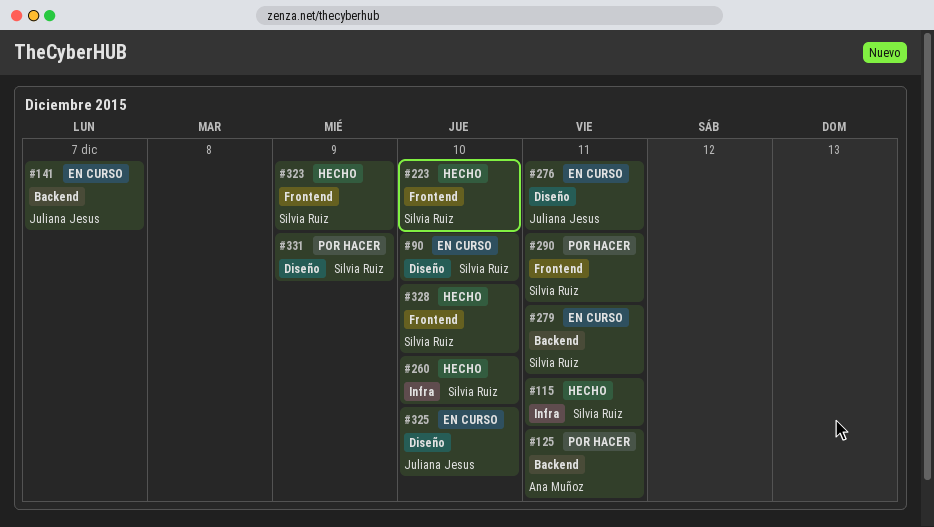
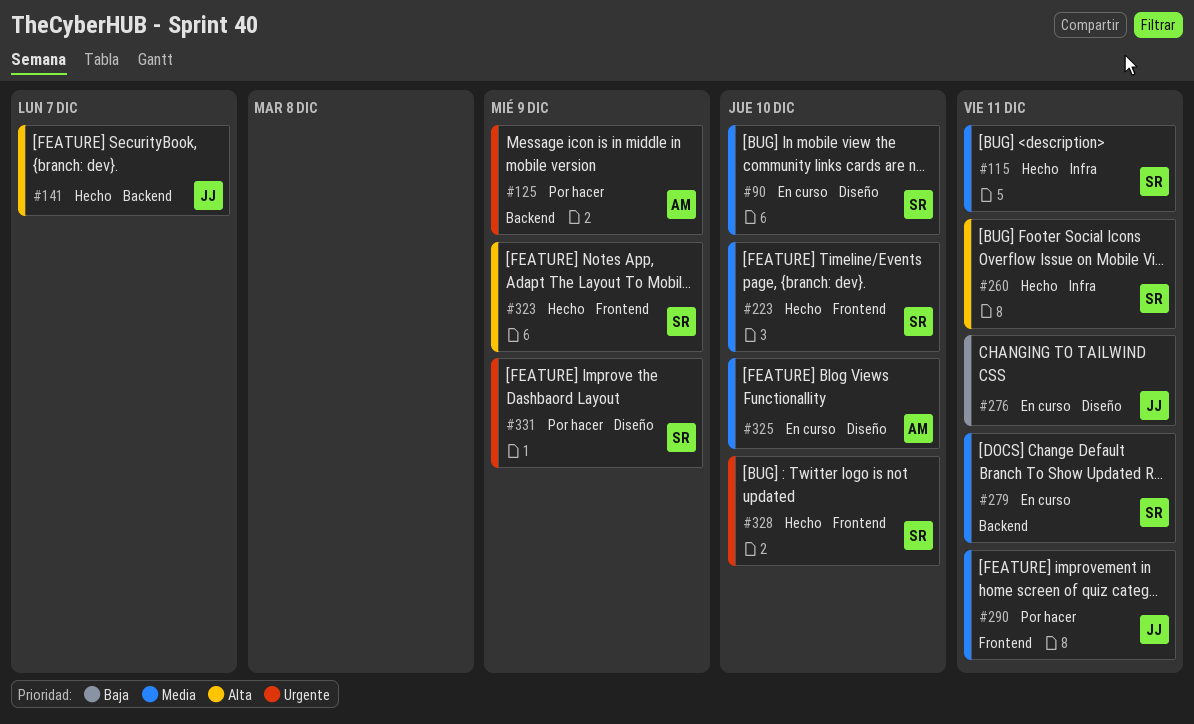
#125, due: Dec 11 -> Dec 9
#141, status: En curso -> Hecho
#260, due: Dec 10 -> Dec 11
#290, owner: Silvia Ruiz -> Juliana Jesus
#325, owner: Juliana Jesus -> Ana Muñoz

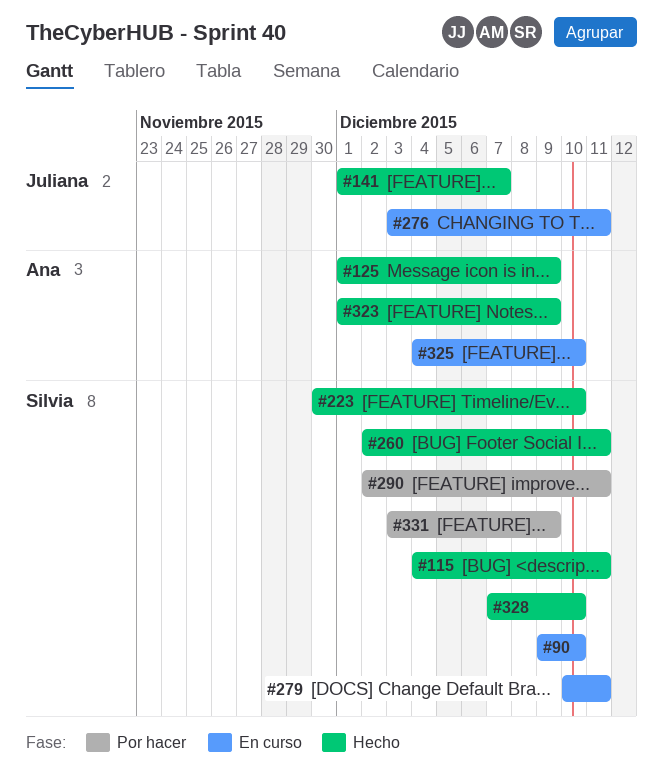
#125, status: Por hacer -> Hecho
#290, owner: Juliana -> Silvia
#323, owner: Silvia -> Ana

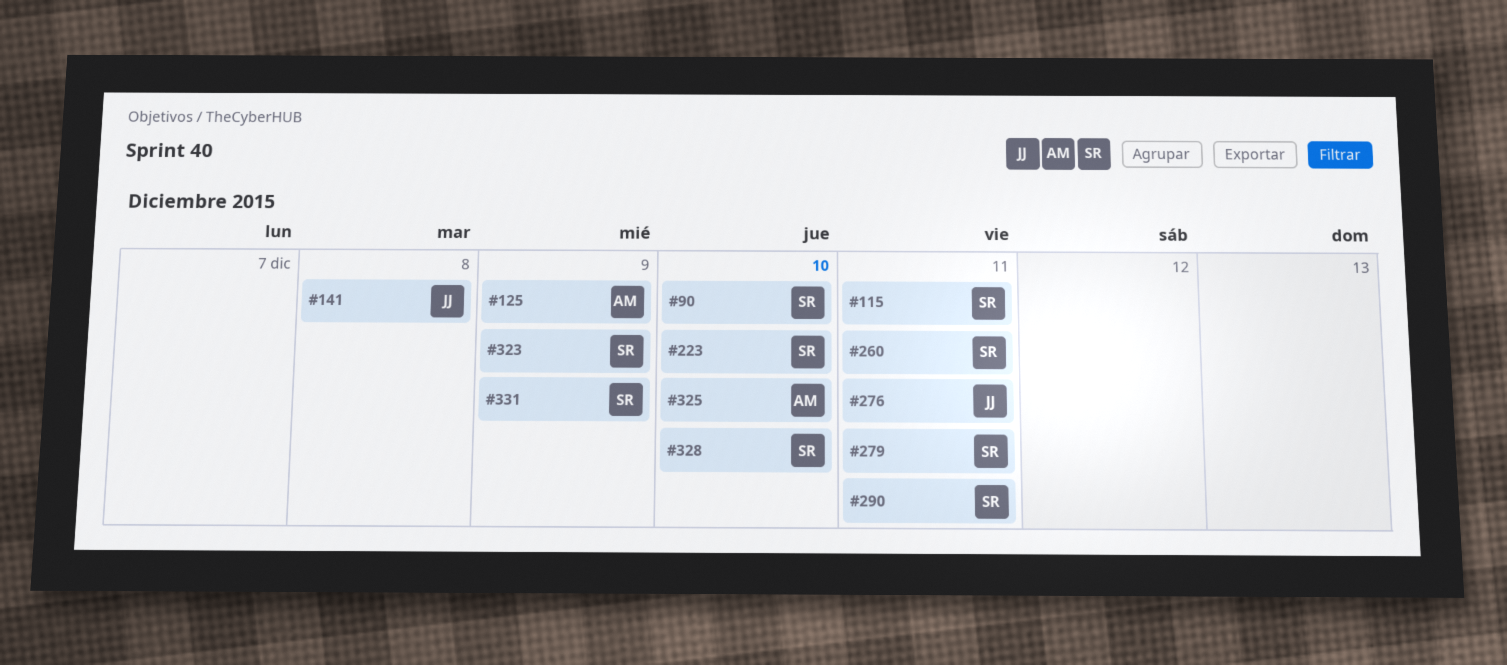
#141, due: Dec 7 -> Dec 8
#323, owner: Ana -> Silvia

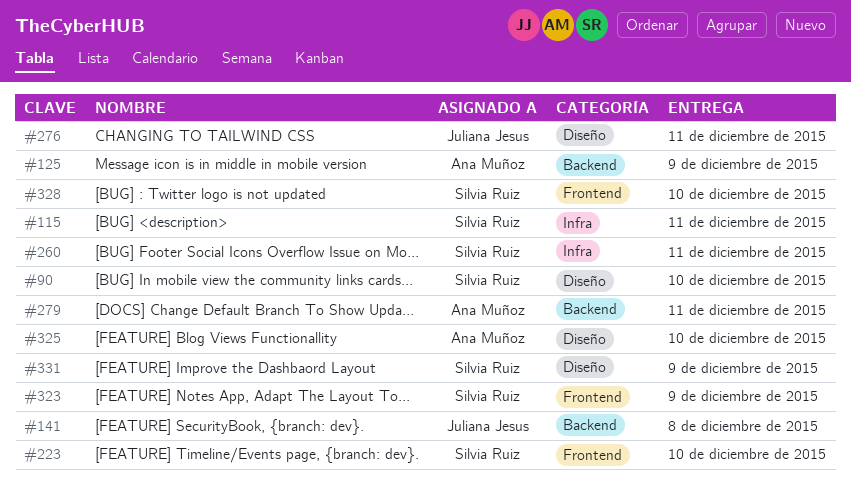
#279, owner: Silvia Ruiz -> Ana Muñoz
#290: present -> none

